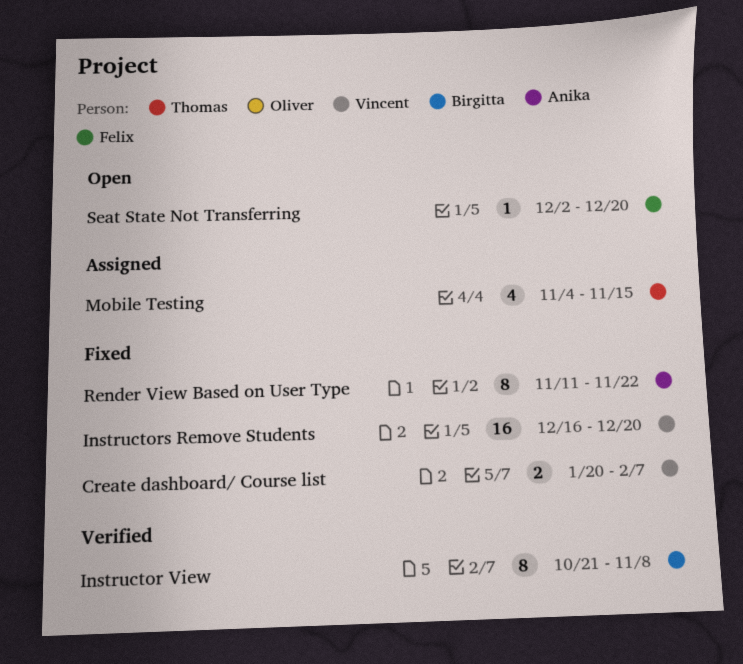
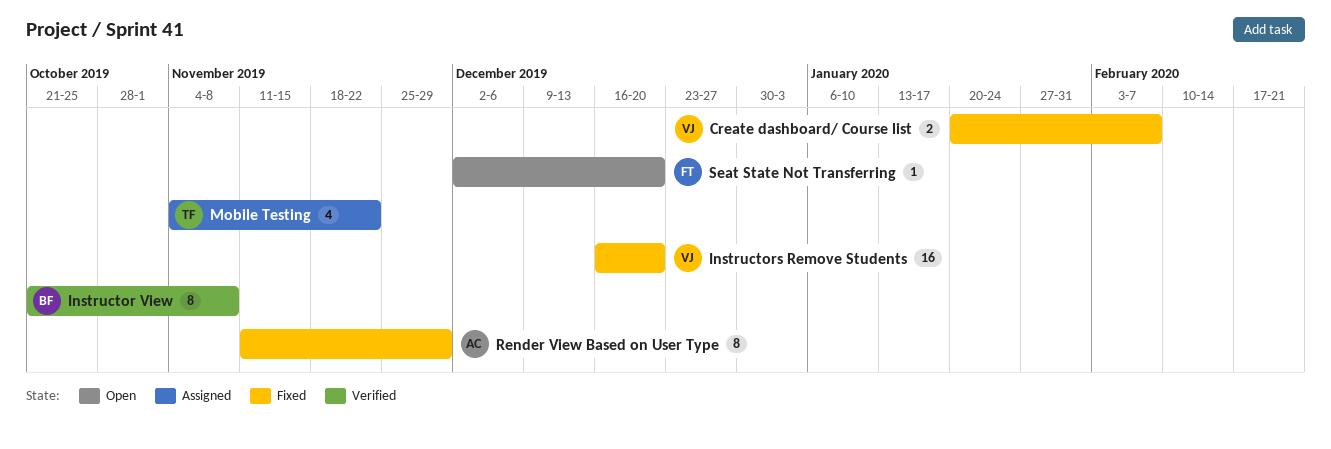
Mobile Testing, due: Nov 15 -> Nov 22
Render View Based on User Type, due: Nov 22 -> Nov 29

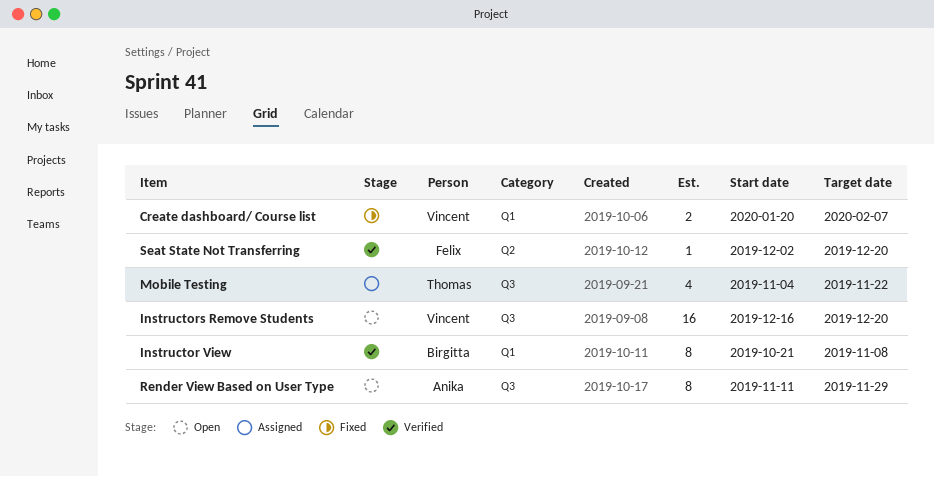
Instructors Remove Students, status: Fixed -> Open
Render View Based on User Type, status: Fixed -> Open
Seat State Not Transferring, status: Open -> Verified

